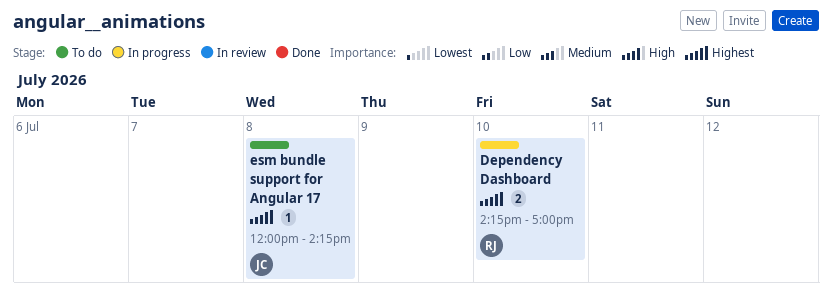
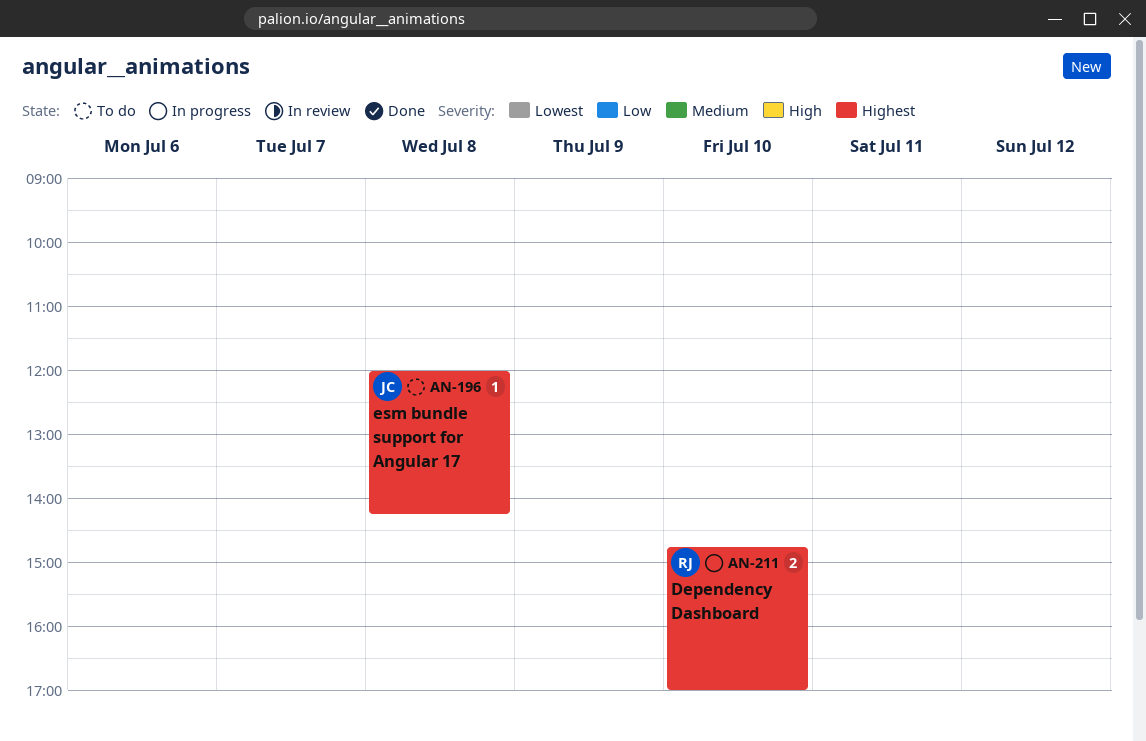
Dependency Dashboard, begins: 14:15 -> 14:45

